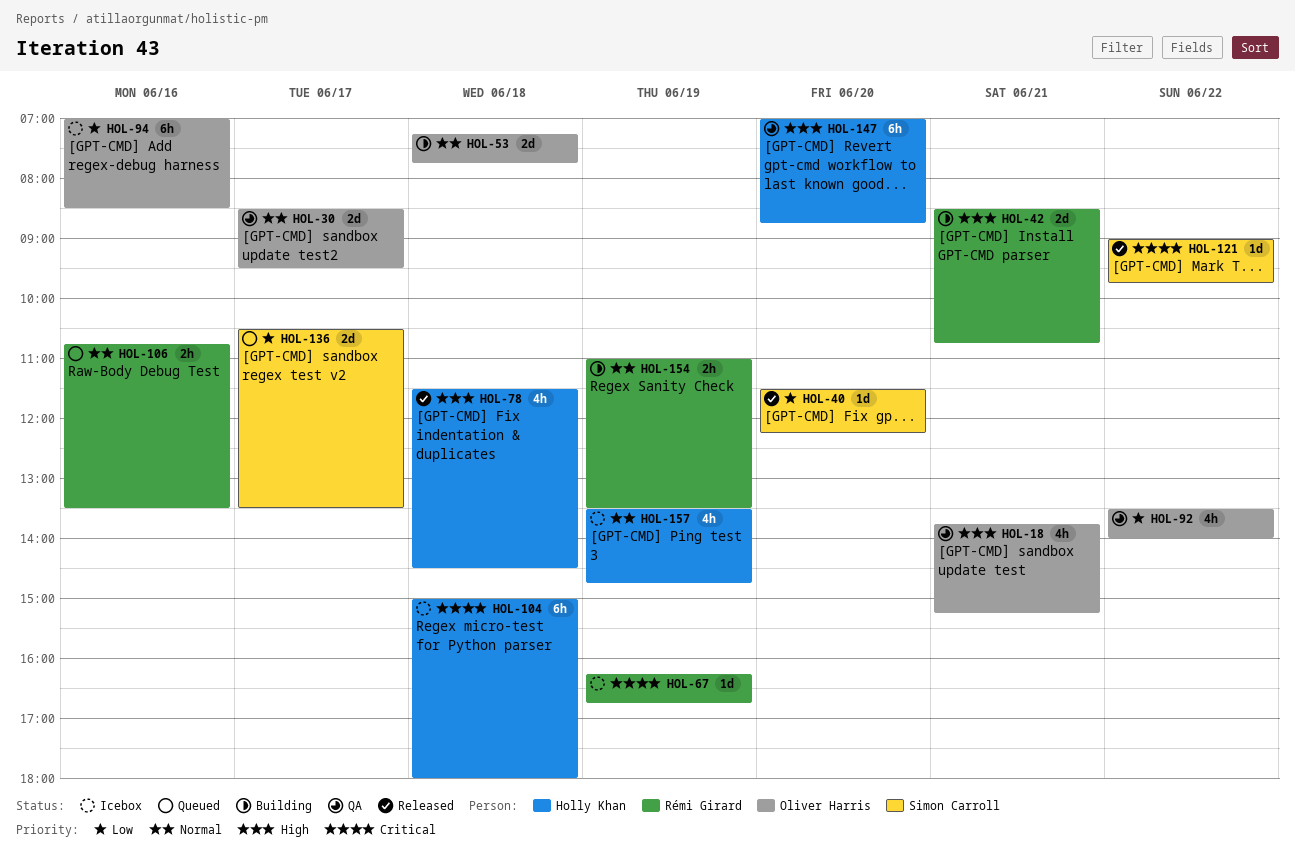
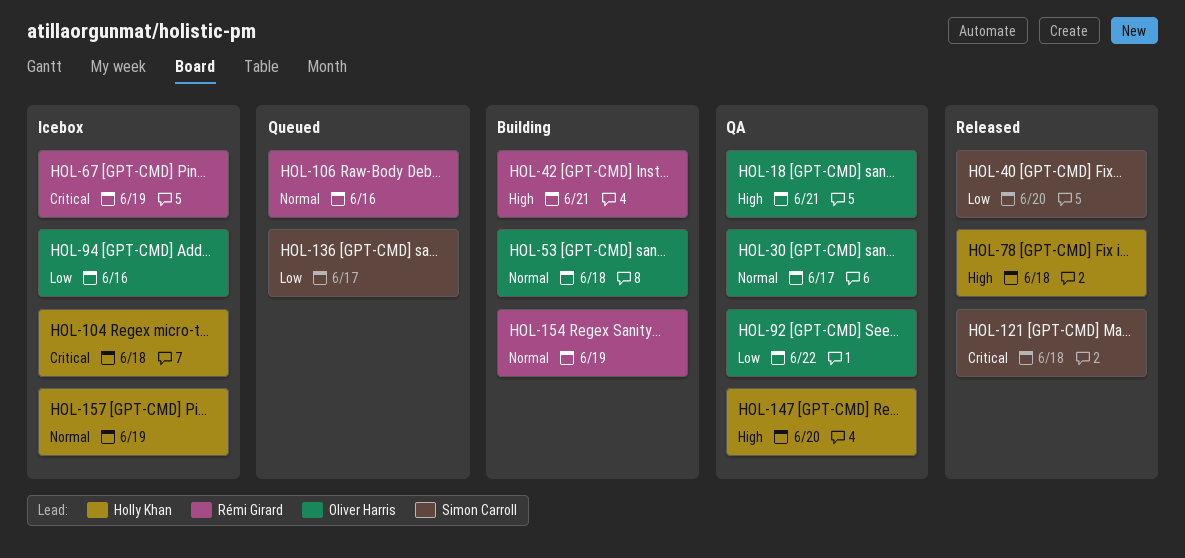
HOL-121, day: Jun 22 -> Jun 18

